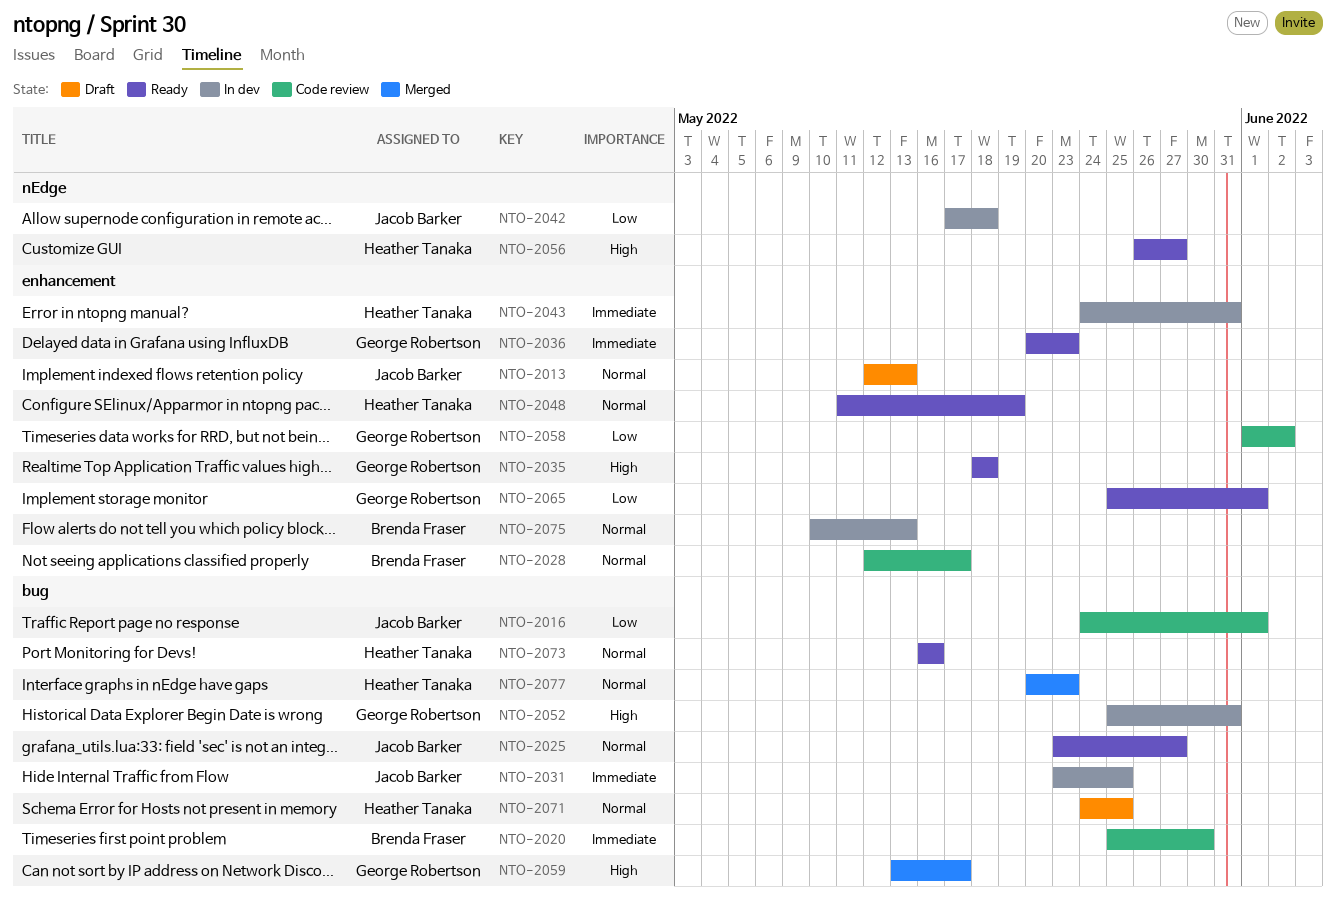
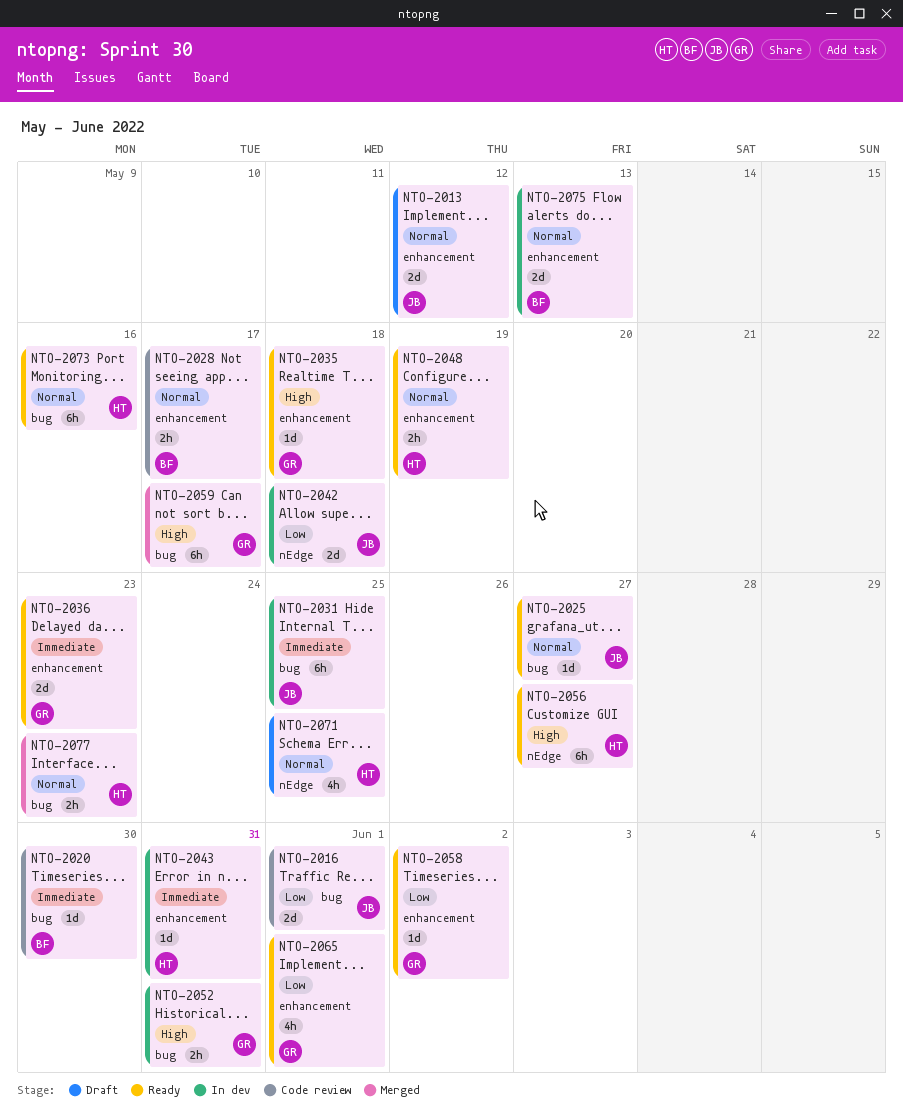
NTO-2013, due: May 13 -> May 12
NTO-2058, status: Code review -> Ready
NTO-2071, label: bug -> nEdge

